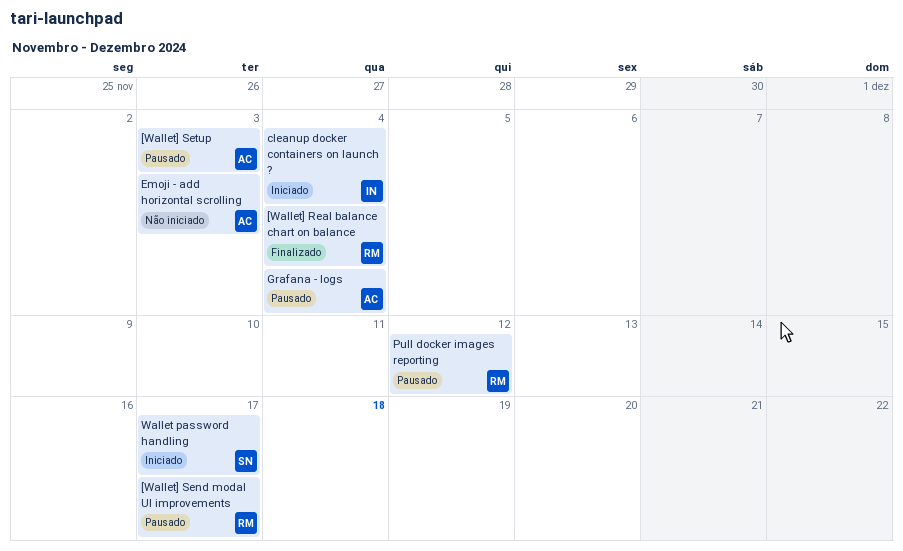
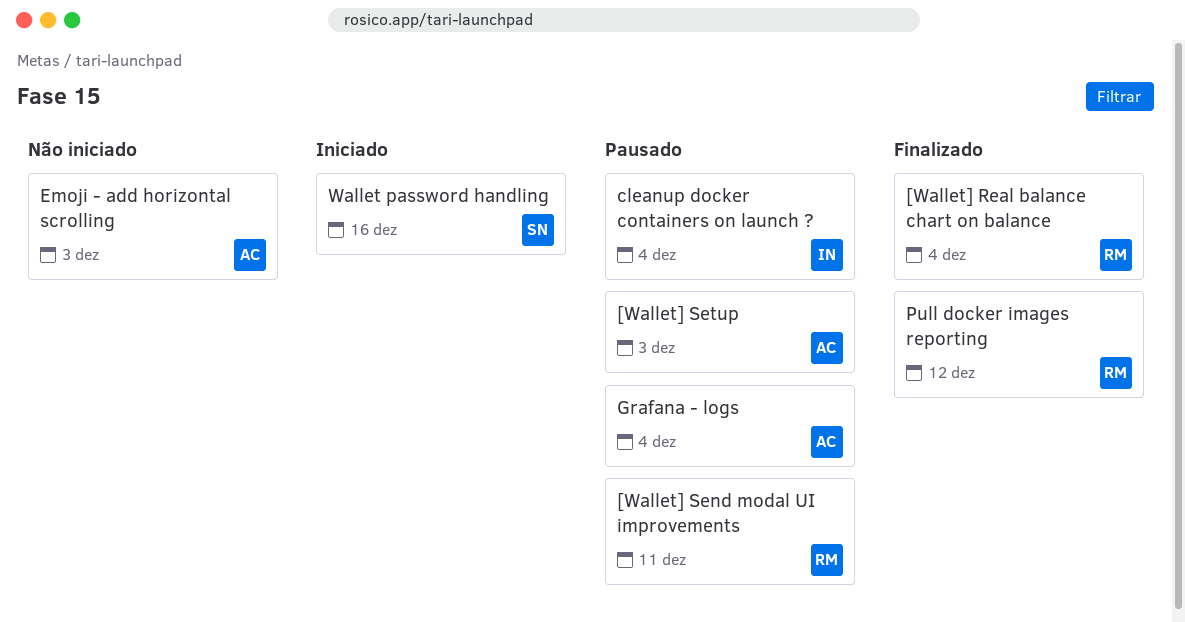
[Wallet] Send modal UI improvements, due: Dec 17 -> Dec 11
cleanup docker containers on launch ?, status: Iniciado -> Pausado
Pull docker images reporting, status: Pausado -> Finalizado
Wallet password handling, due: Dec 17 -> Dec 16

